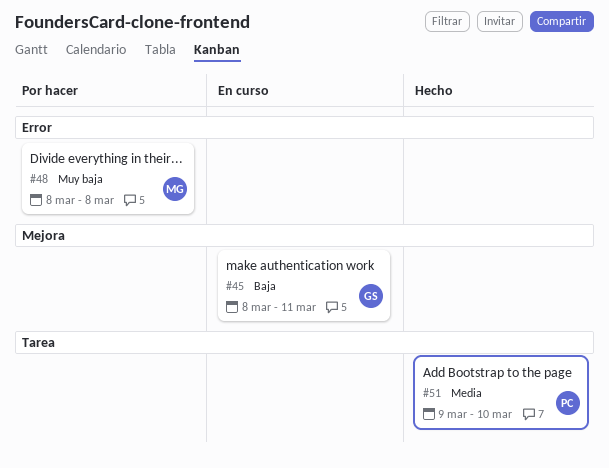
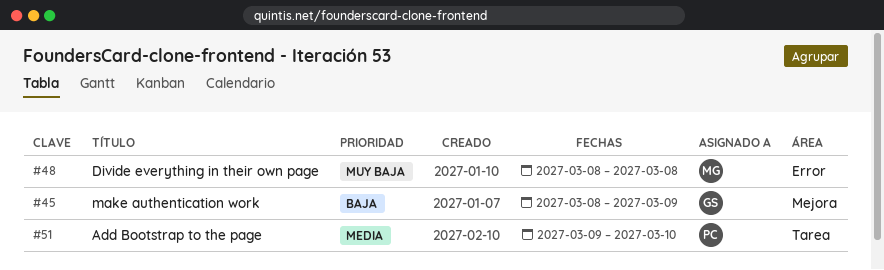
#45, due: Mar 11 -> Mar 9

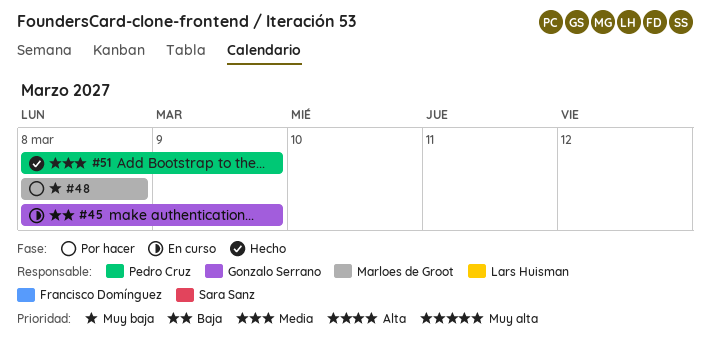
#51, start: Mar 9 -> Mar 8
#51, due: Mar 10 -> Mar 9

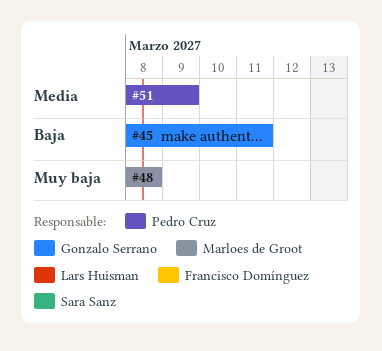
#45, due: Mar 9 -> Mar 11

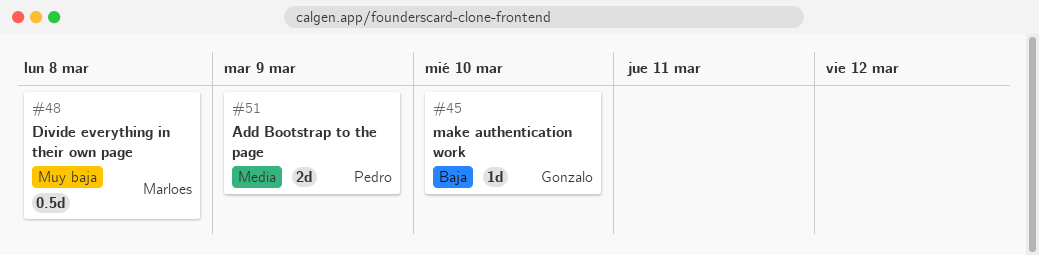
#45, due: Mar 11 -> Mar 10

